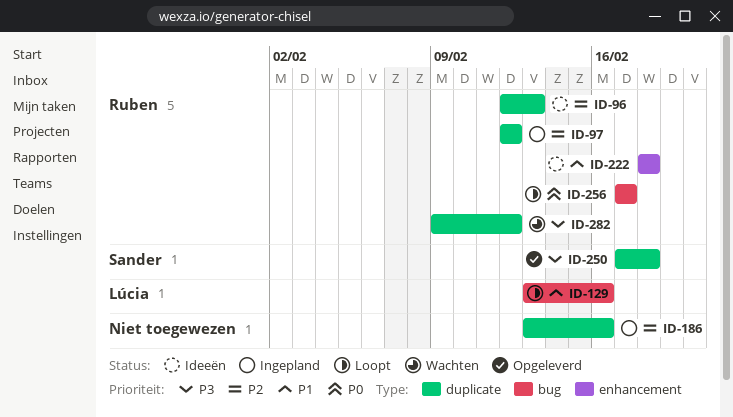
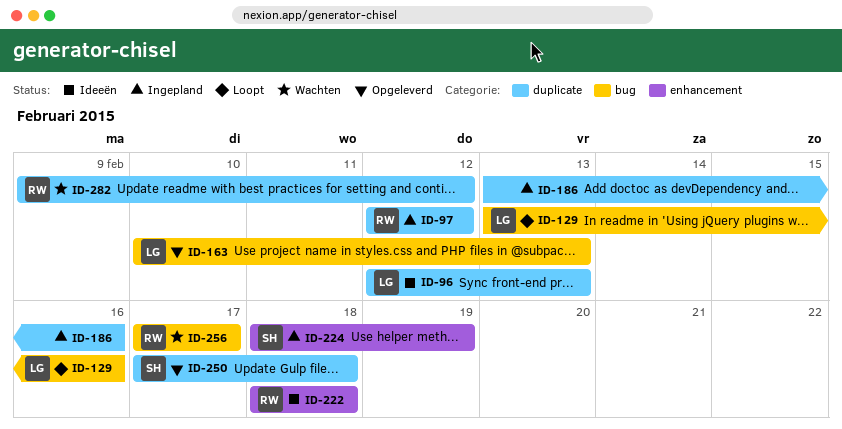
ID-96, owner: Ruben -> Lúcia
ID-163: none -> present
ID-224: none -> present
ID-256, status: Loopt -> Wachten

